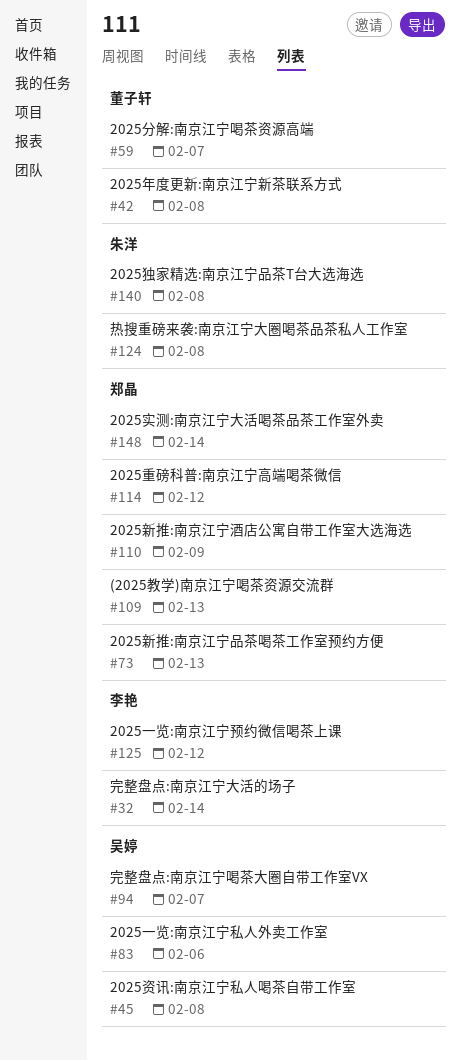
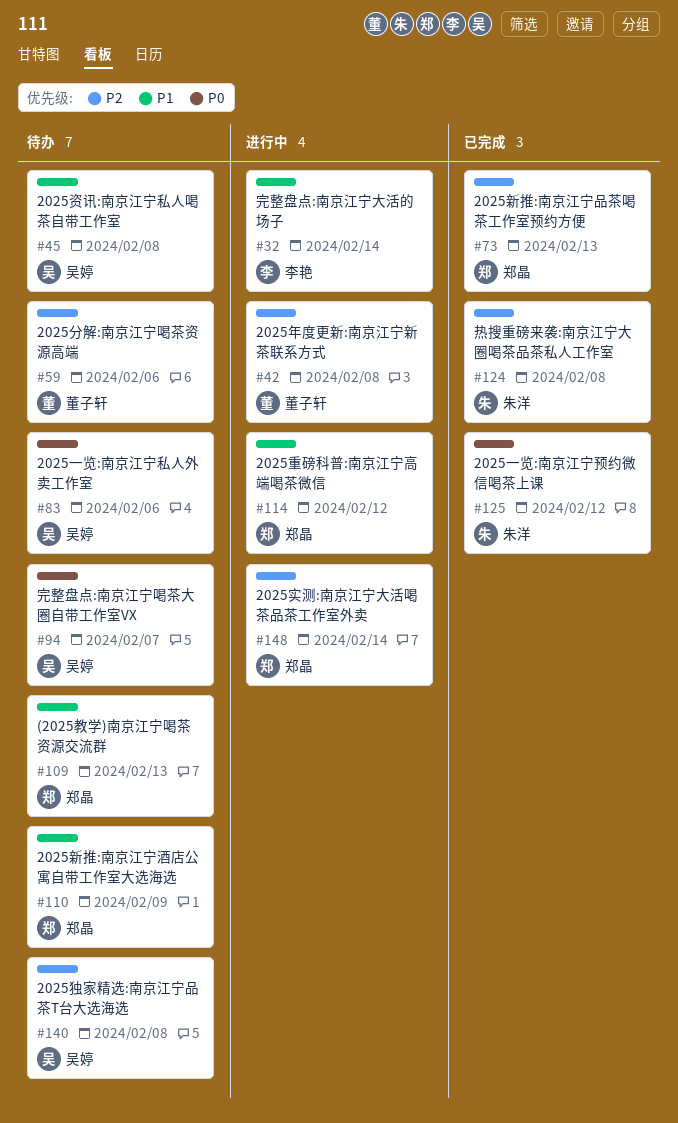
#59, due: Feb 7 -> Feb 6
#125, owner: 李艳 -> 朱洋
#140, owner: 朱洋 -> 吴婷

